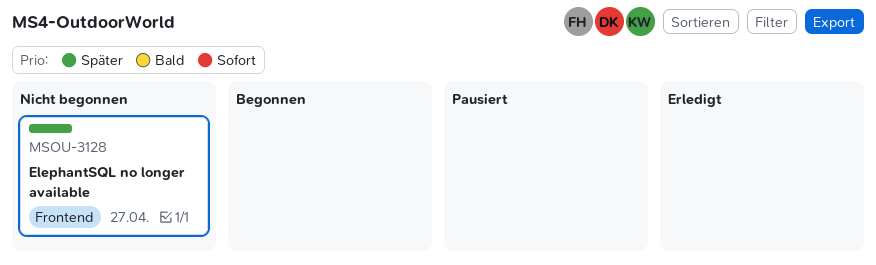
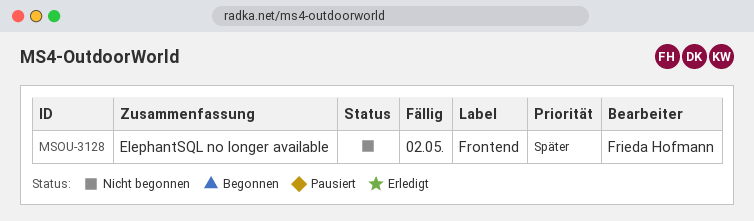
MSOU-3128, due: Apr 27 -> May 2

